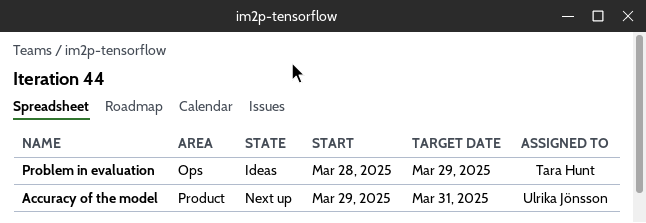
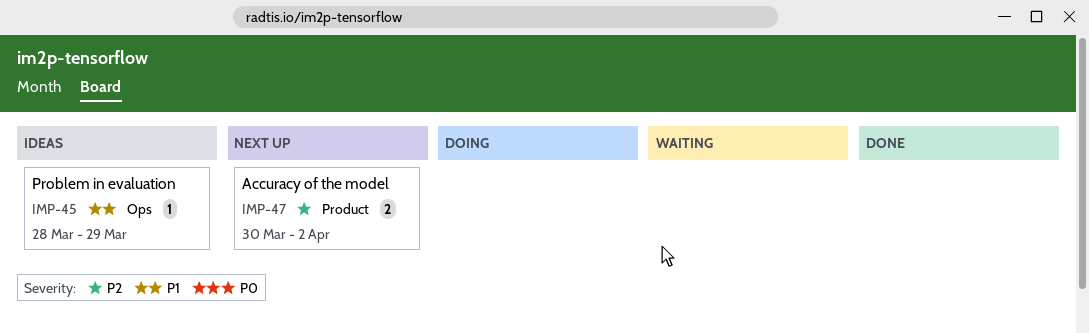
Accuracy of the model, start: Mar 29 -> Mar 30
Accuracy of the model, due: Mar 31 -> Apr 2

